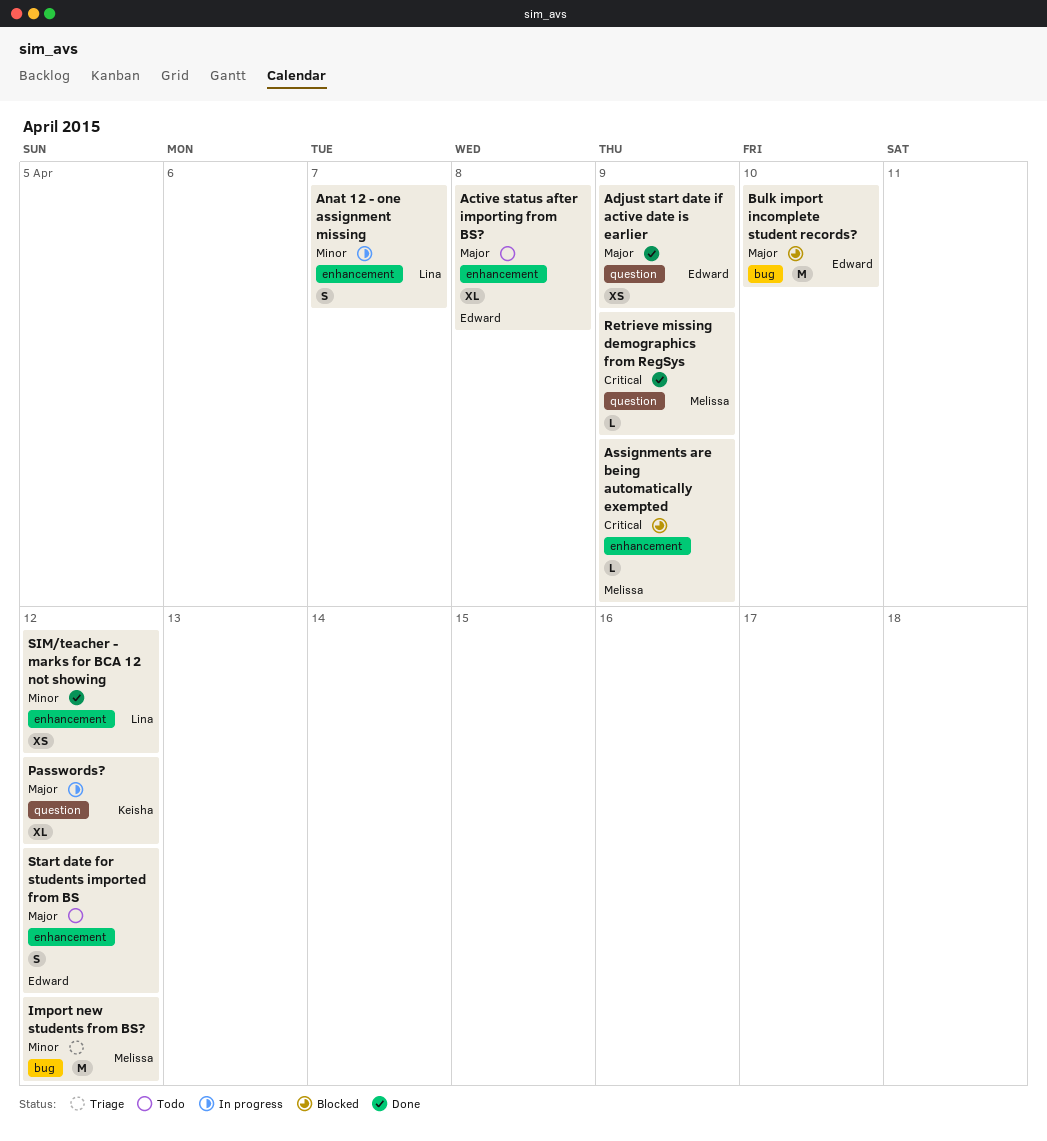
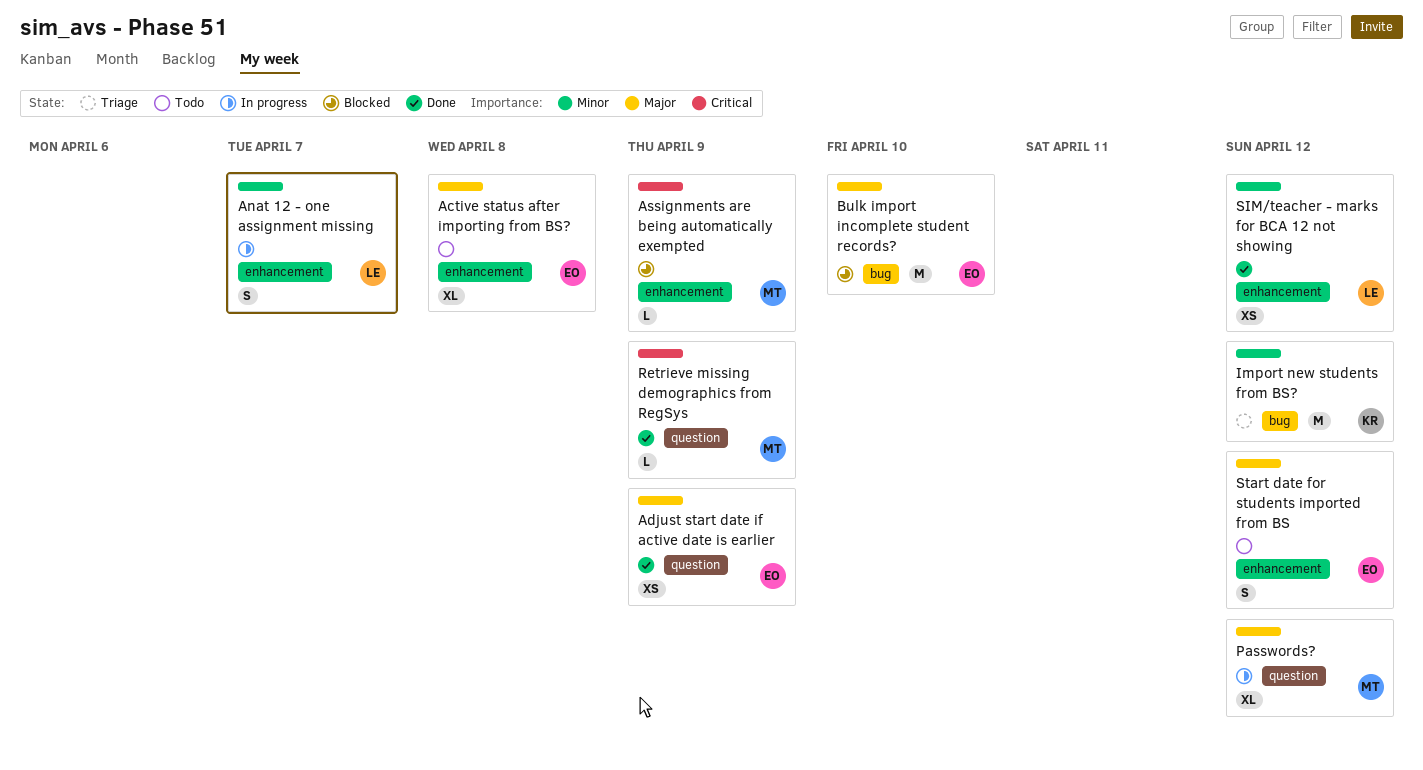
Import new students from BS?, owner: Melissa -> Keisha
Passwords?, owner: Keisha -> Melissa

